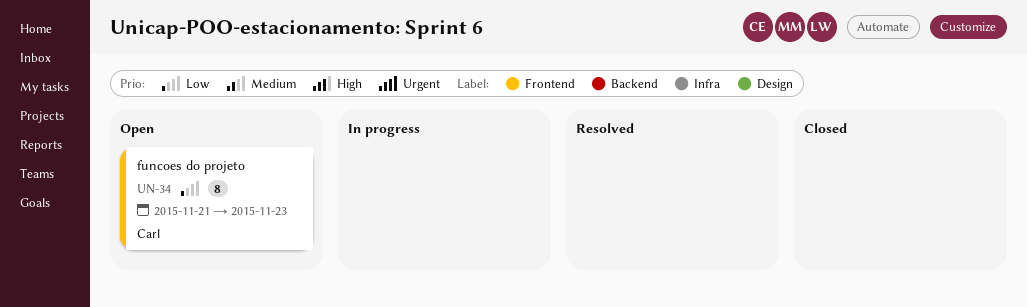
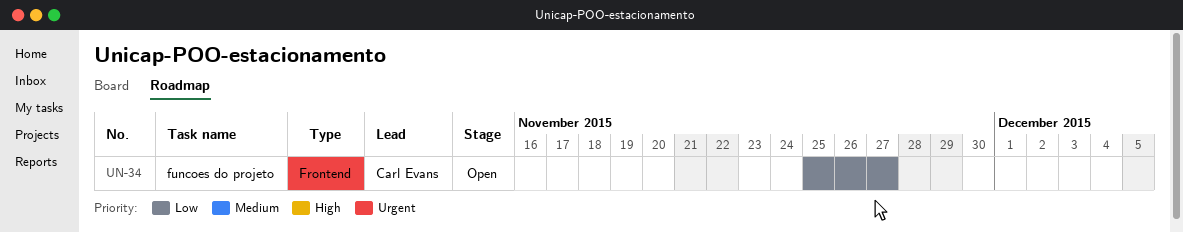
UN-34, start: Nov 21 -> Nov 25
UN-34, due: Nov 23 -> Nov 27

